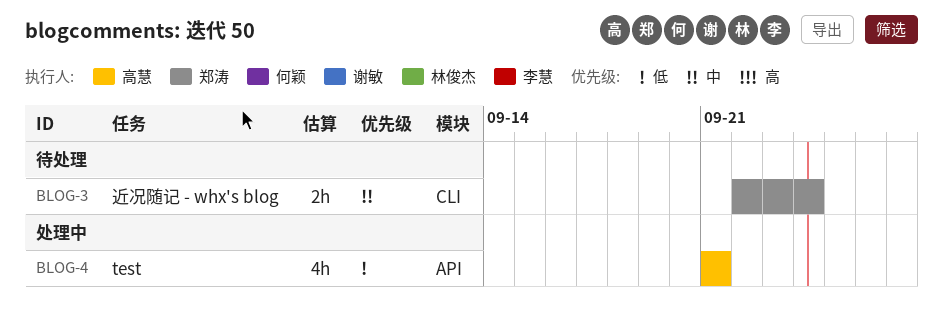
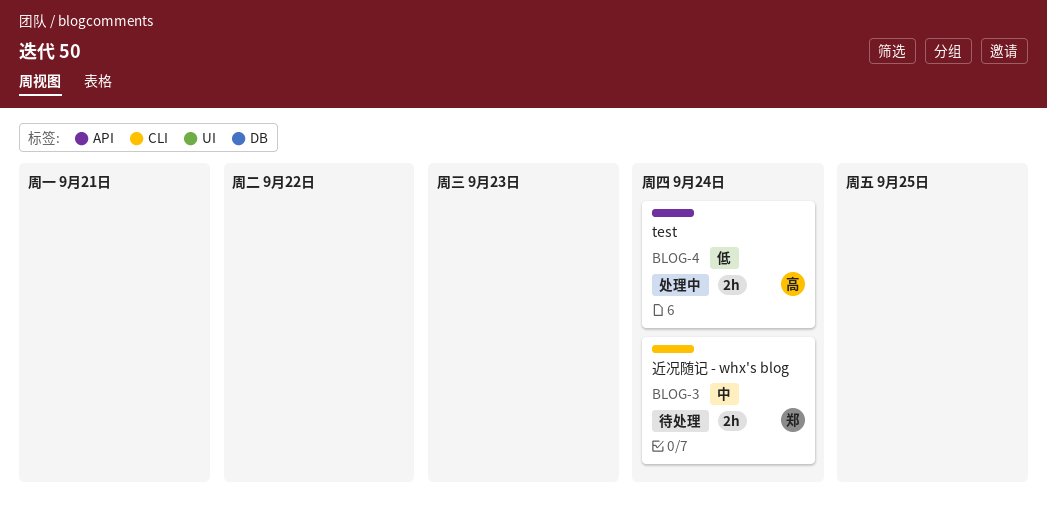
BLOG-4, estimate: 4h -> 2h
BLOG-4, due: Sep 21 -> Sep 24

